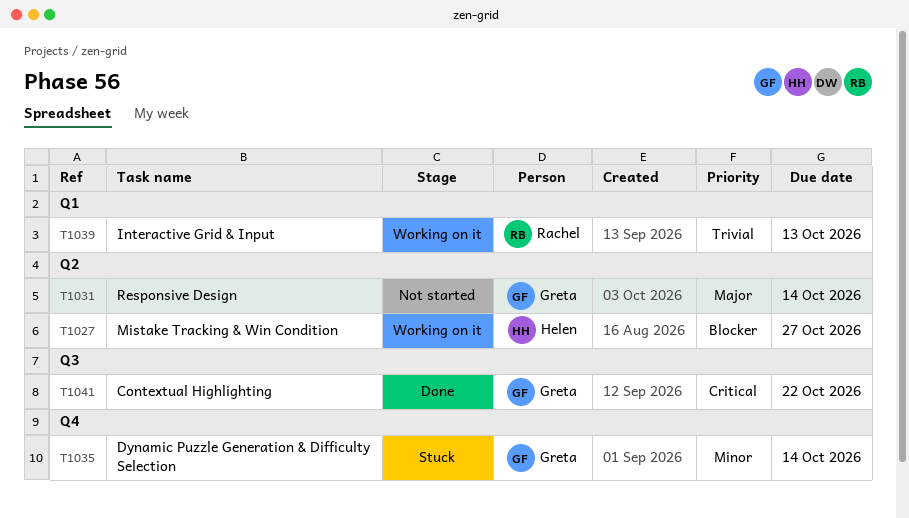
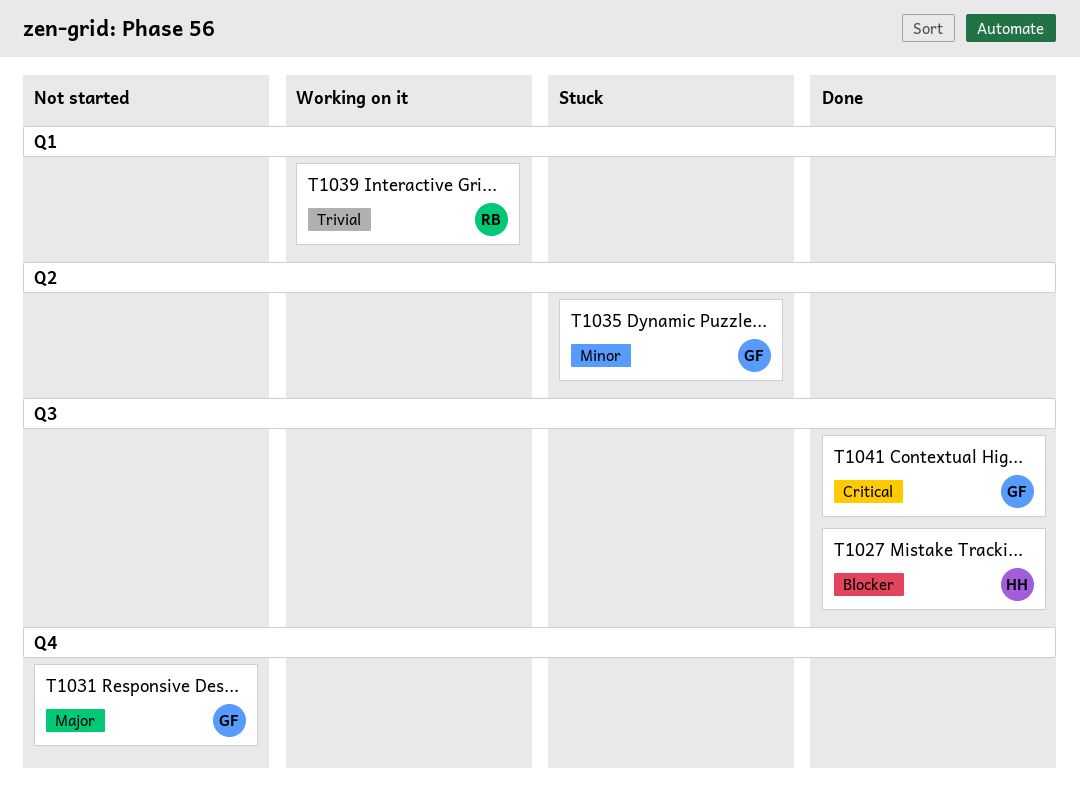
T1027, status: Working on it -> Done
T1027, label: Q2 -> Q3
T1031, label: Q2 -> Q4
T1035, label: Q4 -> Q2

